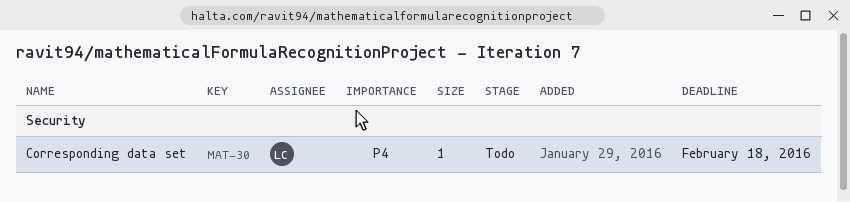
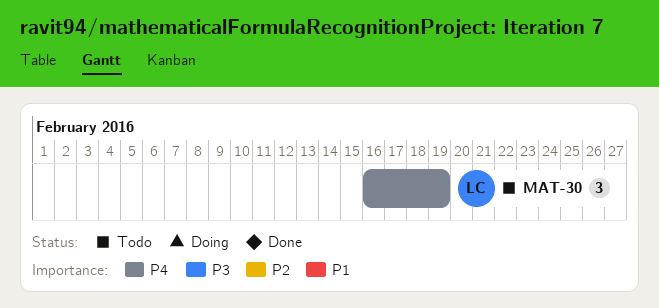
MAT-30, estimate: 1 -> 3
MAT-30, due: Feb 18 -> Feb 19

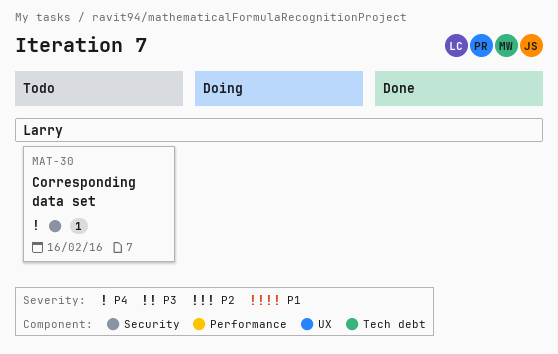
MAT-30, estimate: 3 -> 1
MAT-30, due: Feb 19 -> Feb 16

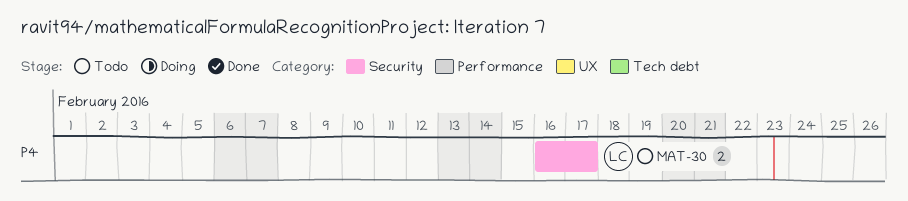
MAT-30, estimate: 1 -> 2
MAT-30, due: Feb 16 -> Feb 17

